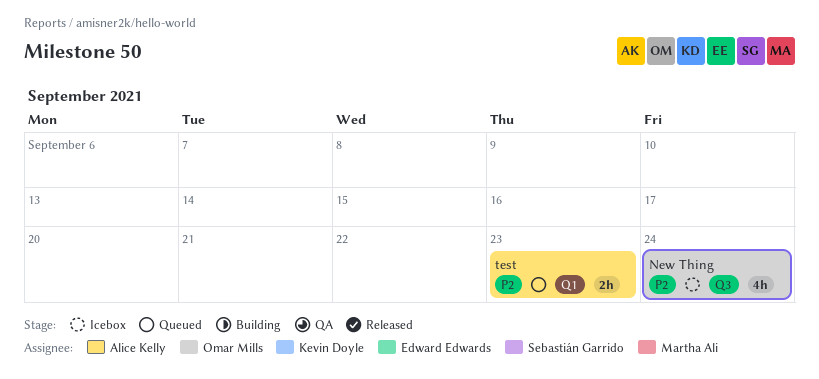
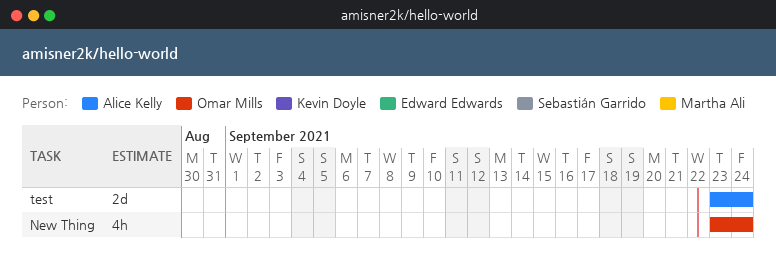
test, estimate: 2h -> 2d
test, due: Sep 23 -> Sep 24

